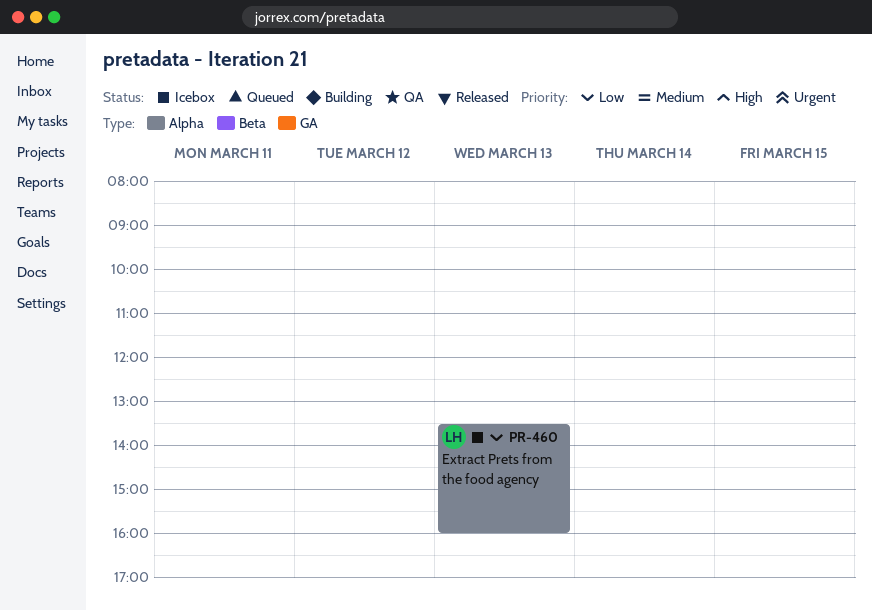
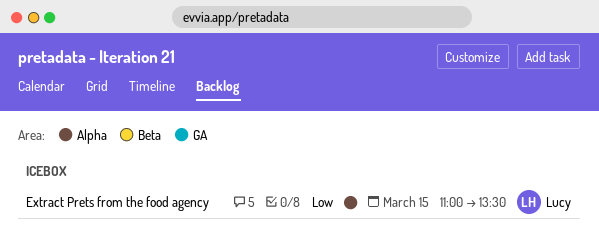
Extract Prets from the food agency, day: Mar 13 -> Mar 15
Extract Prets from the food agency, begins: 13:30 -> 11:00
Extract Prets from the food agency, ends: 16:00 -> 13:30

